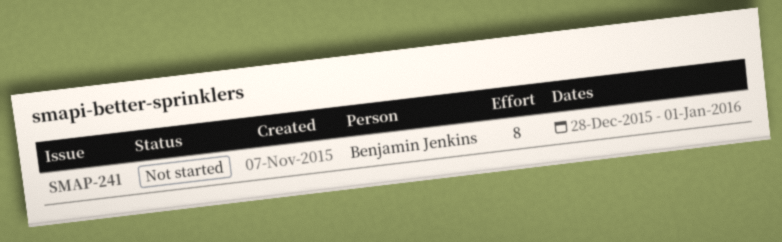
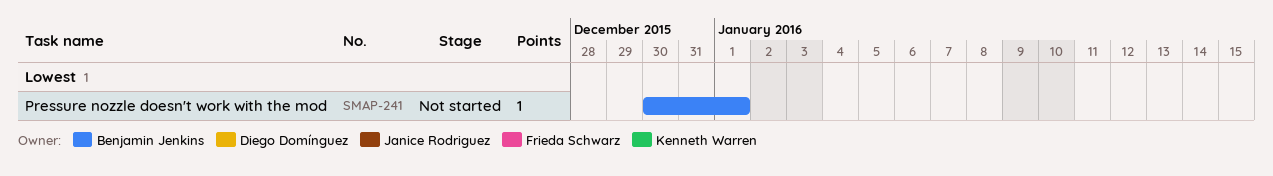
SMAP-241, estimate: 8 -> 1
SMAP-241, start: Dec 28 -> Dec 30

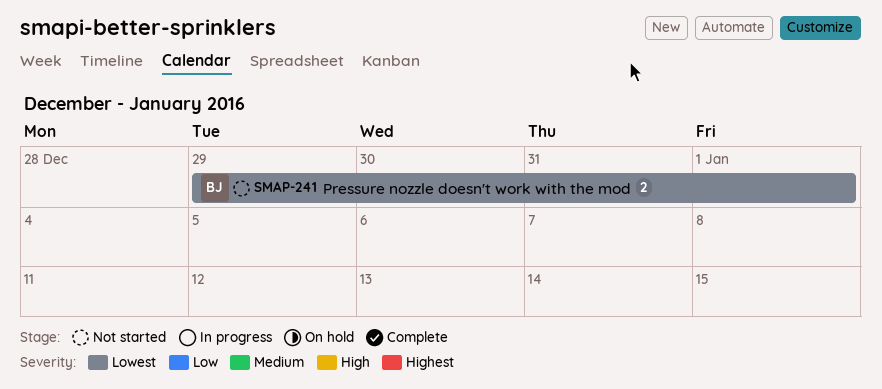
SMAP-241, estimate: 1 -> 2
SMAP-241, start: Dec 30 -> Dec 29

